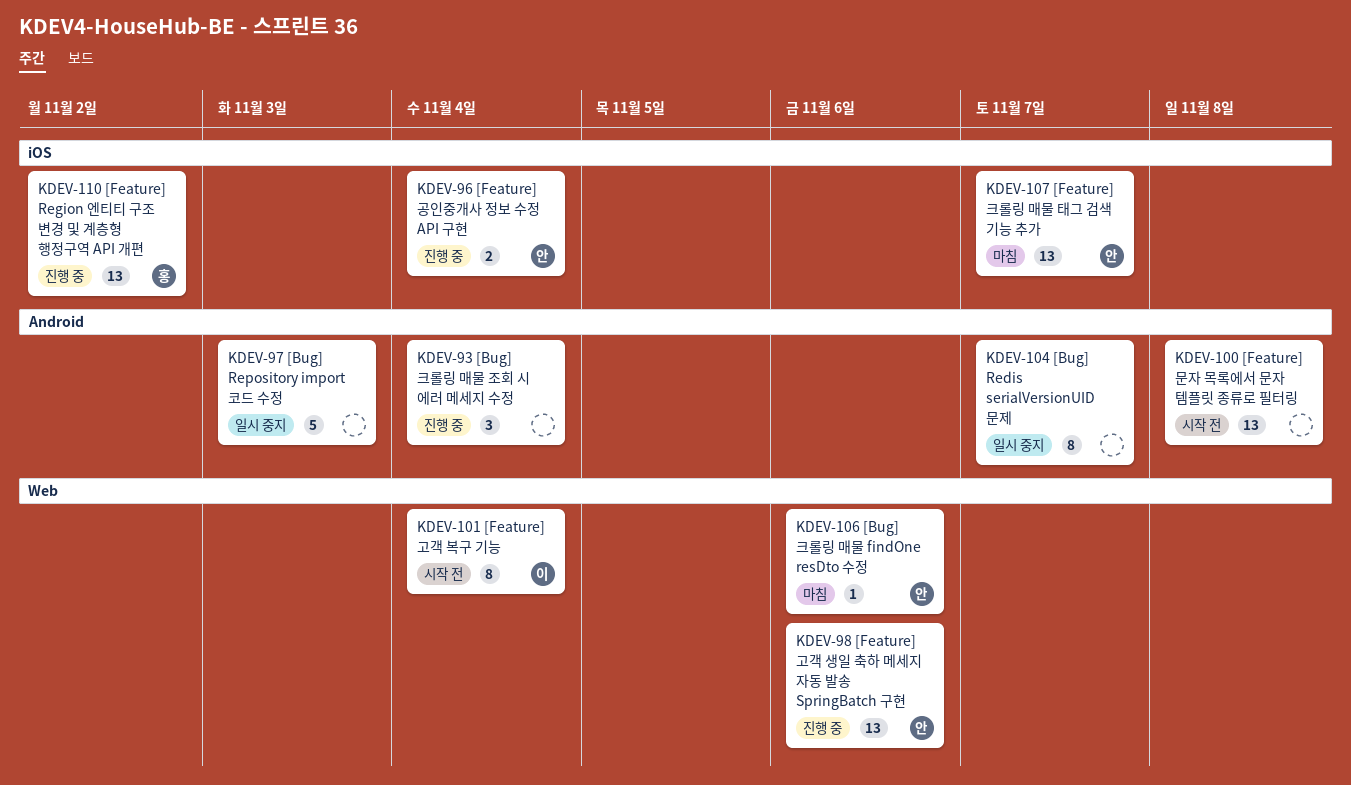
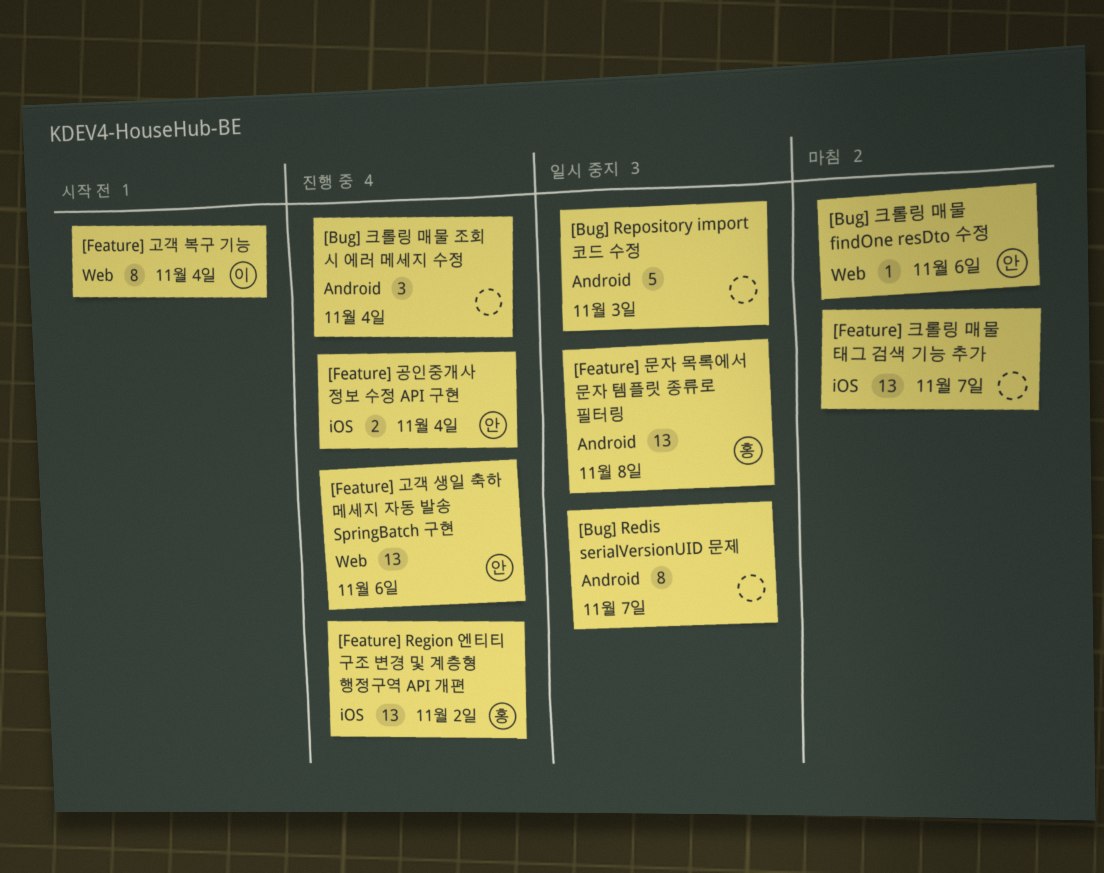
[Feature] 문자 목록에서 문자 템플릿 종류로 필터링, status: 시작 전 -> 일시 중지
[Feature] 문자 목록에서 문자 템플릿 종류로 필터링, owner: none -> 홍
[Feature] 크롤링 매물 태그 검색 기능 추가, owner: 안 -> none

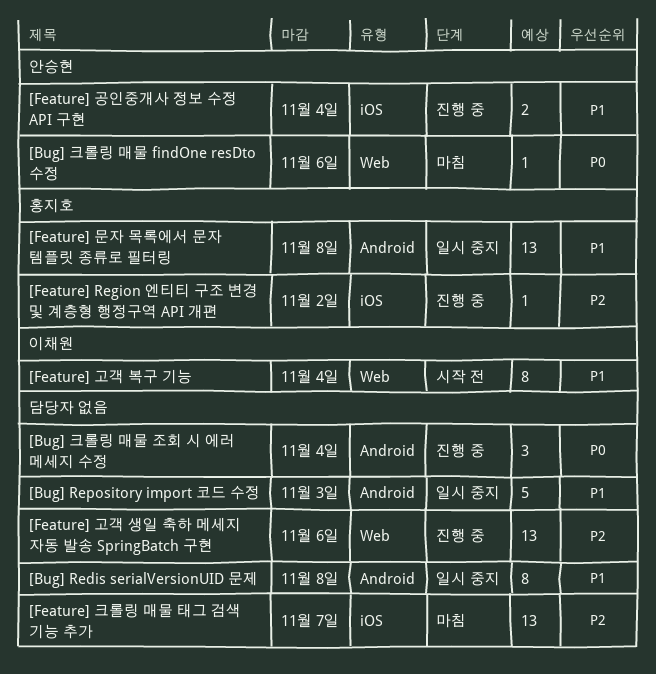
[Bug] Redis serialVersionUID 문제, due: Nov 7 -> Nov 8
[Feature] Region 엔티티 구조 변경 및 계층형 행정구역 API 개편, estimate: 13 -> 1
[Feature] 고객 생일 축하 메세지 자동 발송 SpringBatch 구현, owner: 안승현 -> none

